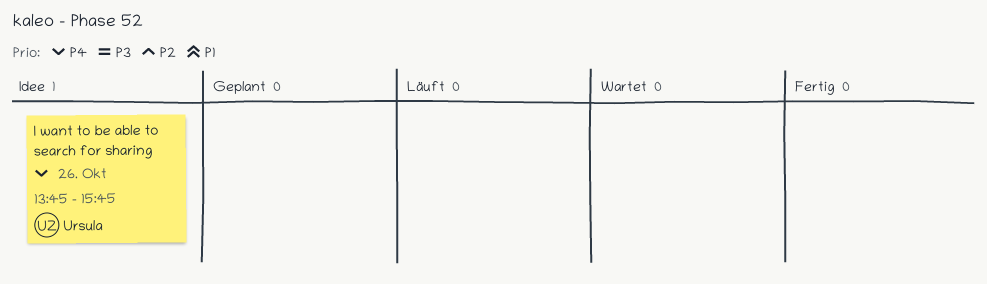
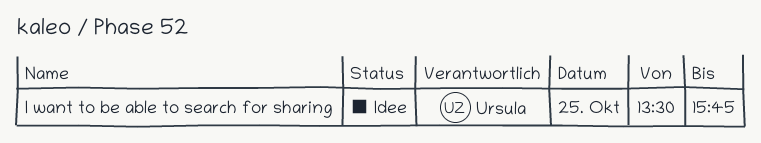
I want to be able to search for sharing, day: Oct 26 -> Oct 25
I want to be able to search for sharing, begins: 13:45 -> 13:30

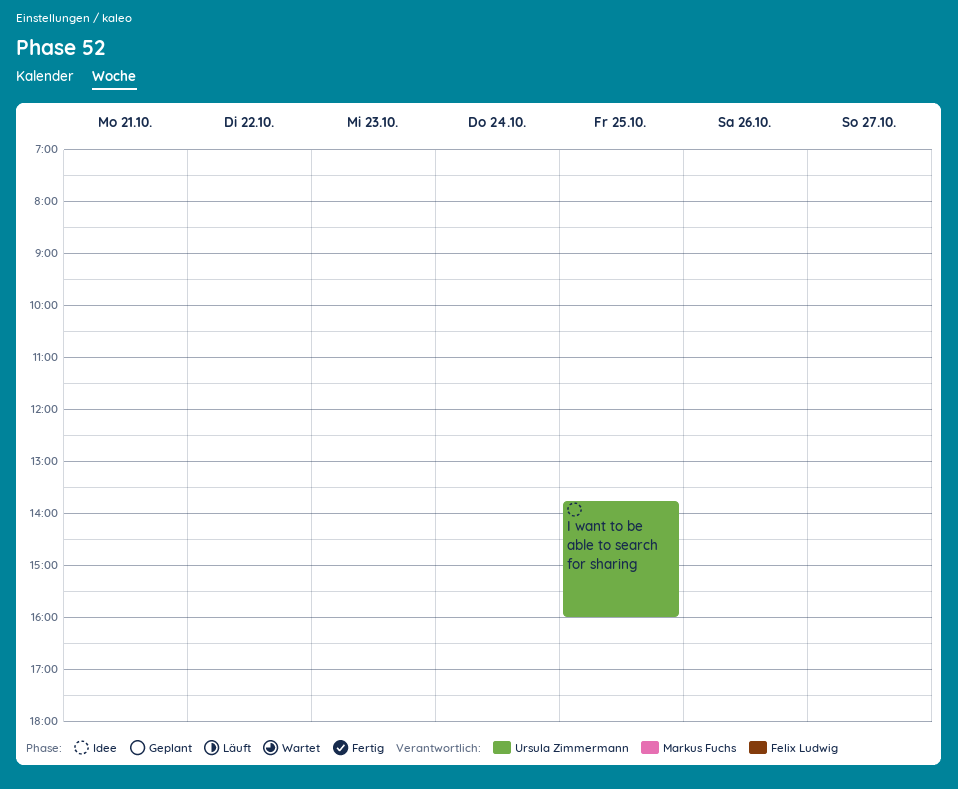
I want to be able to search for sharing, begins: 13:30 -> 13:45
I want to be able to search for sharing, ends: 15:45 -> 16:00

